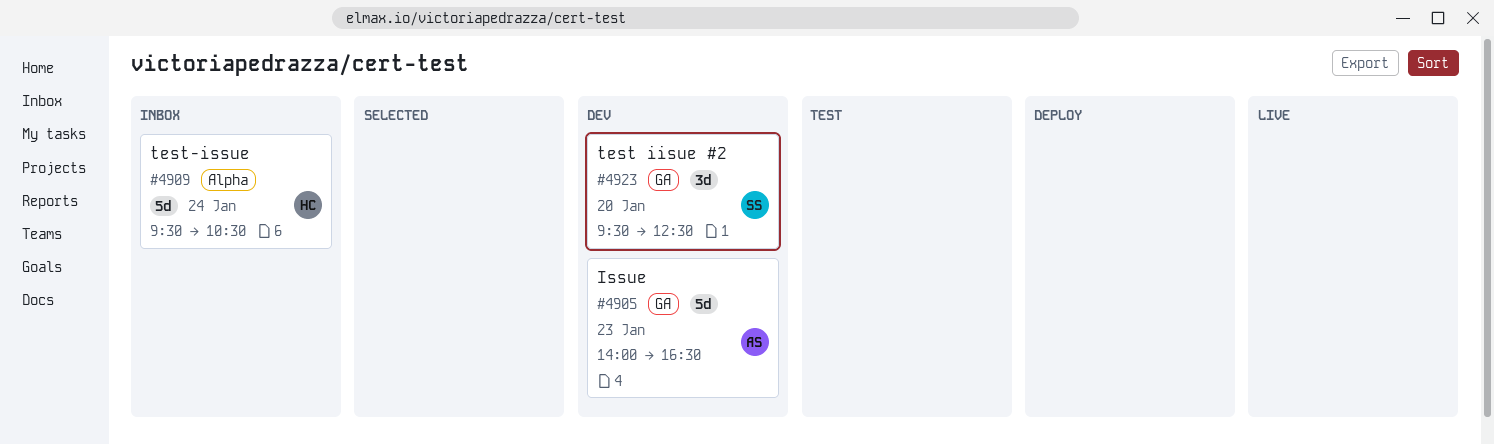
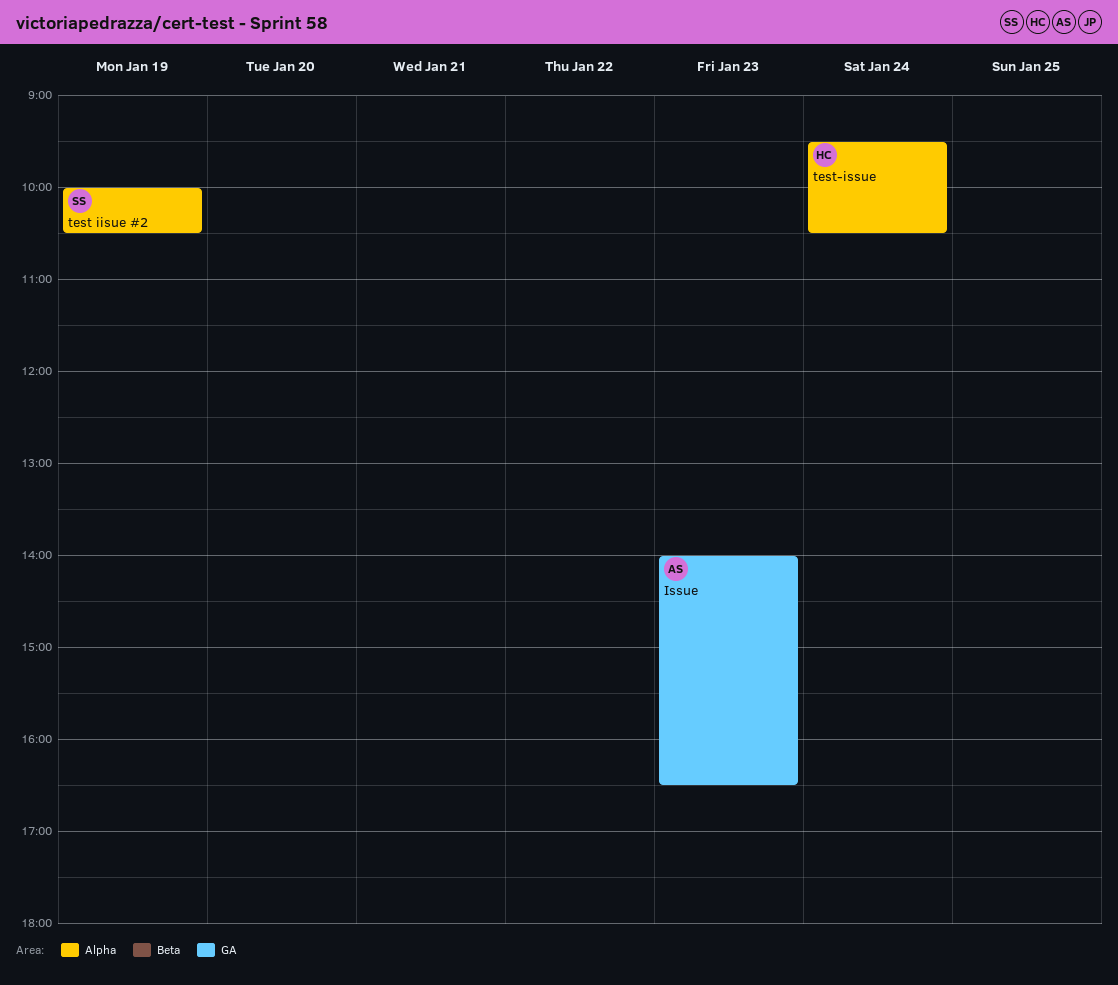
test iisue #2, label: GA -> Alpha
test iisue #2, day: Jan 20 -> Jan 19
test iisue #2, begins: 09:30 -> 10:00
test iisue #2, ends: 12:30 -> 10:30

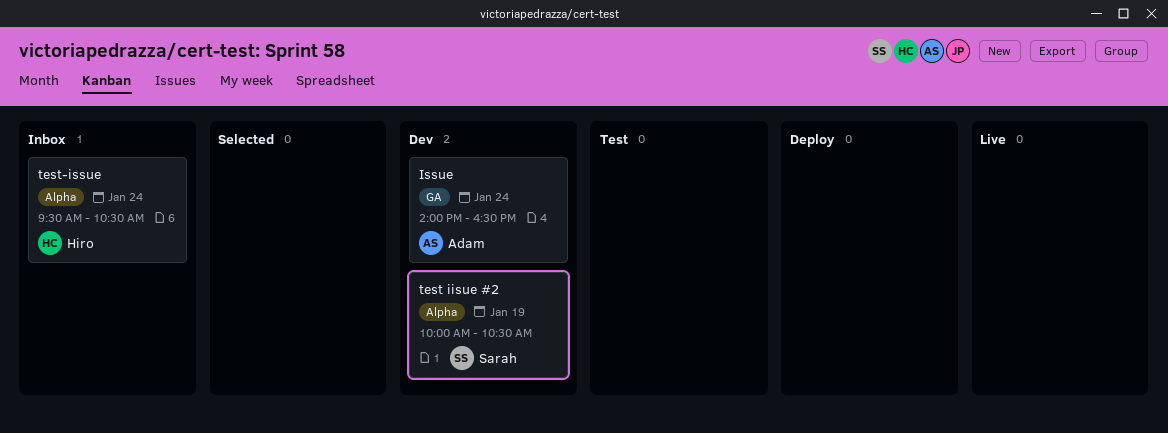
Issue, day: Jan 23 -> Jan 24

